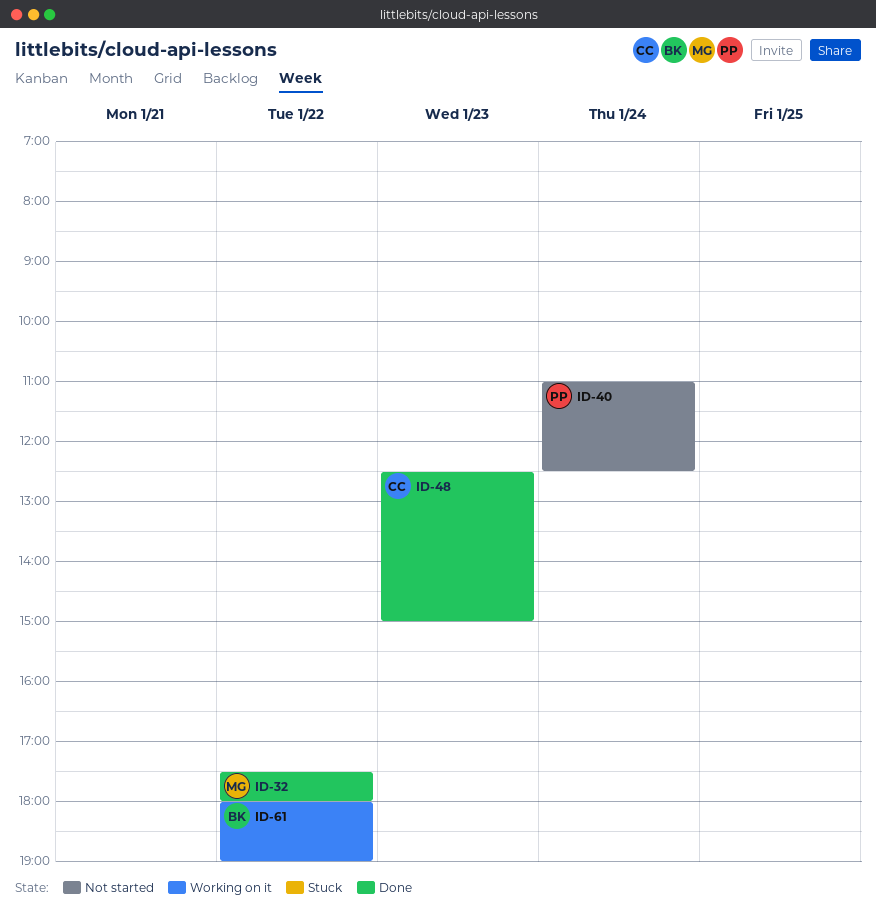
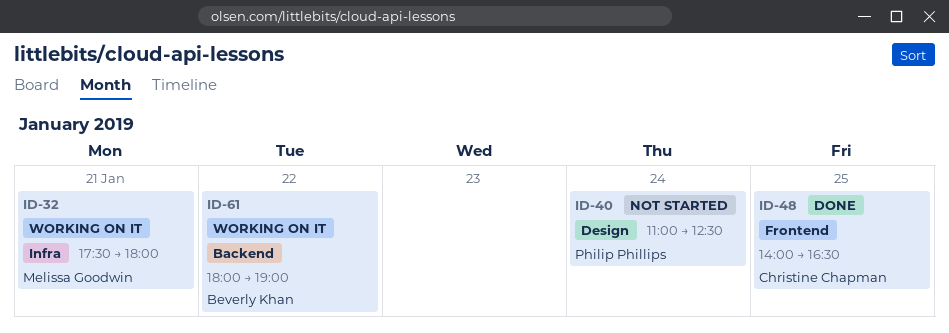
ID-32, status: Done -> Working on it
ID-32, day: Jan 22 -> Jan 21
ID-48, day: Jan 23 -> Jan 25
ID-48, begins: 12:30 -> 14:00
ID-48, ends: 15:00 -> 16:30

